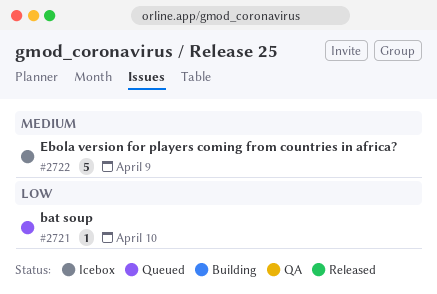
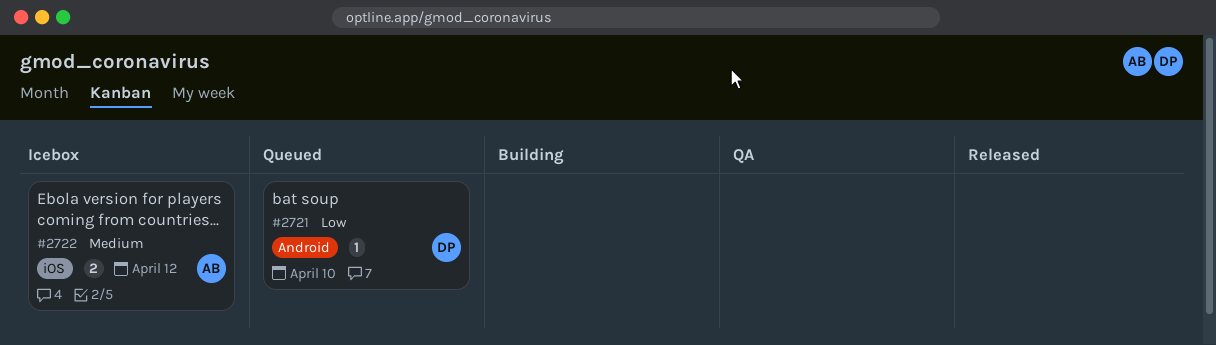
#2722, estimate: 5 -> 2
#2722, due: Apr 9 -> Apr 12

